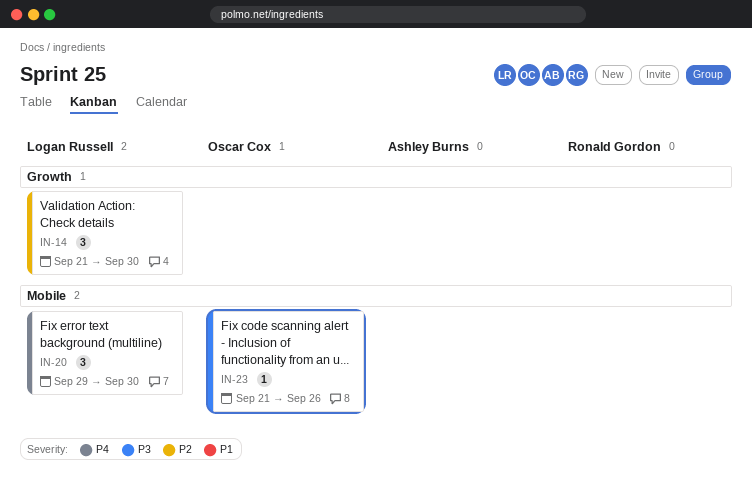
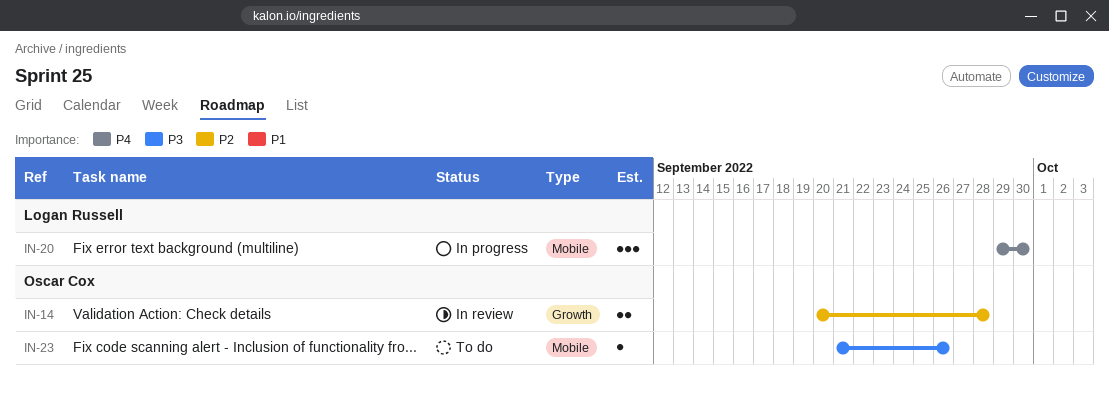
IN-14, owner: Logan Russell -> Oscar Cox
IN-14, estimate: 3 -> 2
IN-14, start: Sep 21 -> Sep 20
IN-14, due: Sep 30 -> Sep 28

